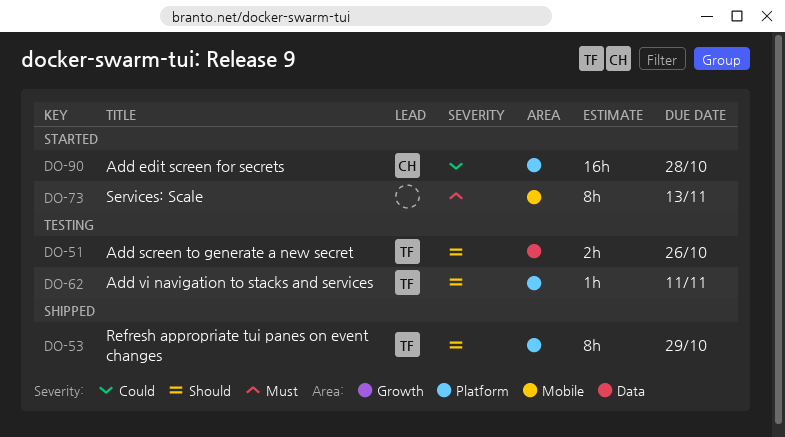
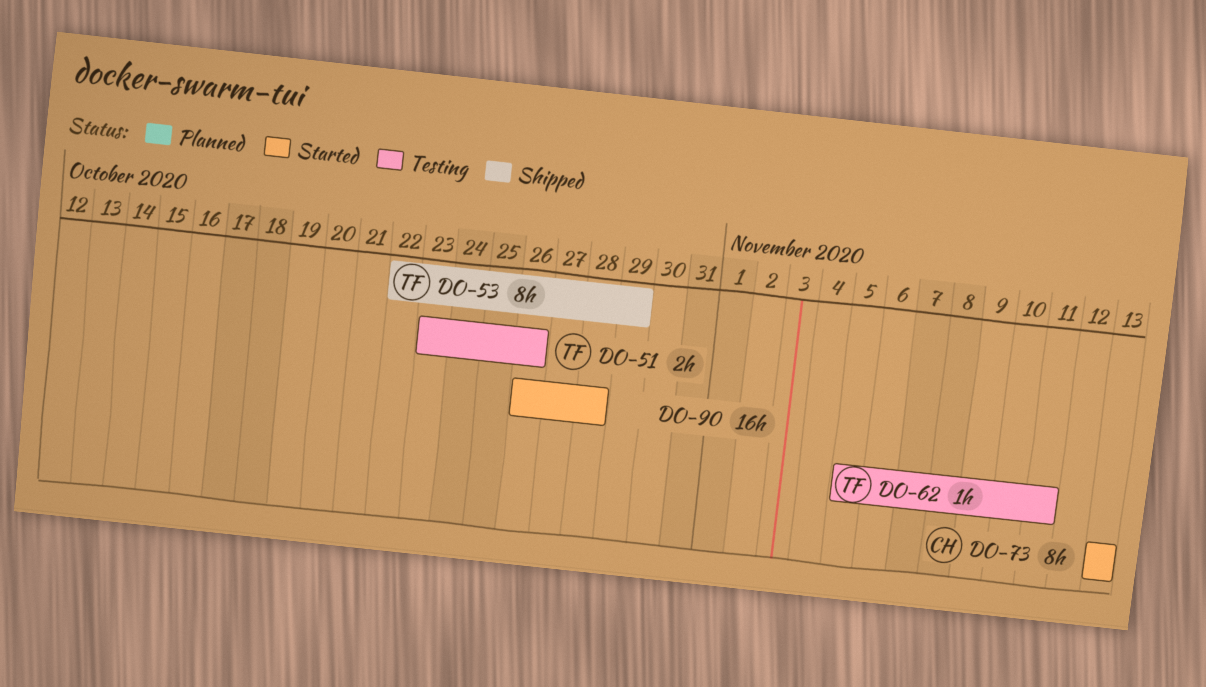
DO-73, owner: none -> CH
DO-90, owner: CH -> none

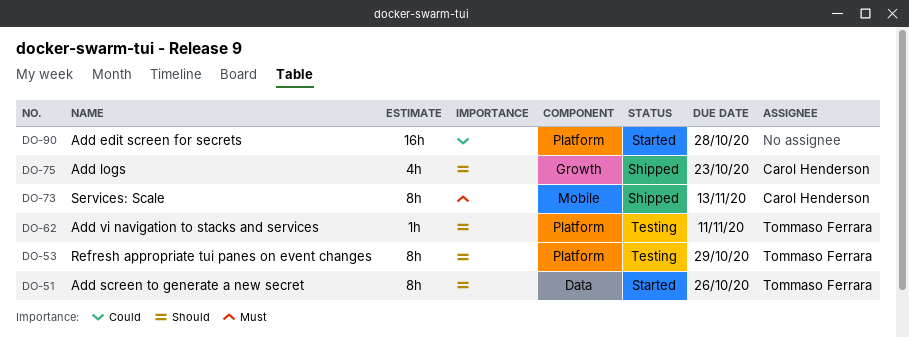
DO-51, status: Testing -> Started
DO-51, estimate: 2h -> 8h
DO-53, status: Shipped -> Testing
DO-73, status: Started -> Shipped
DO-75: none -> present

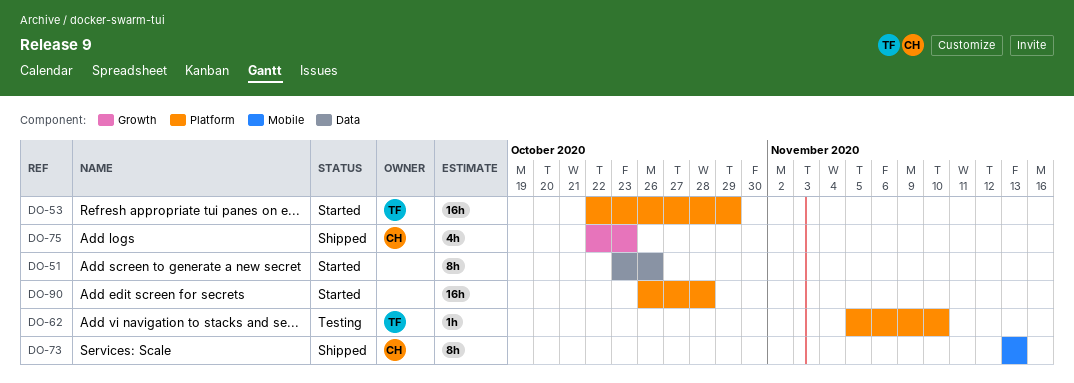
DO-51, owner: Tommaso Ferrara -> none
DO-53, status: Testing -> Started
DO-53, estimate: 8h -> 16h
DO-62, due: Nov 11 -> Nov 10

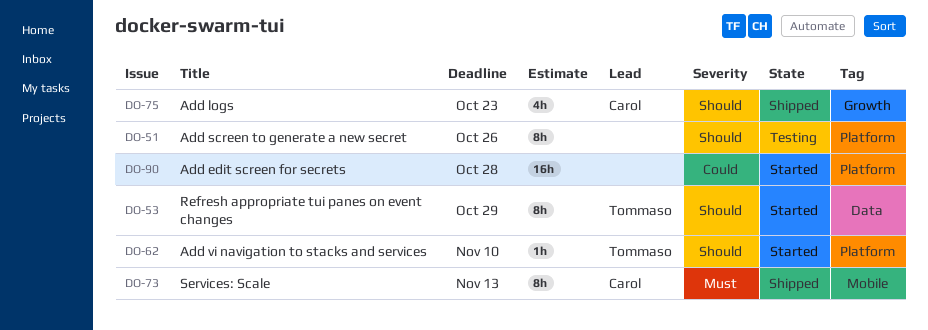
DO-51, status: Started -> Testing
DO-51, label: Data -> Platform
DO-53, label: Platform -> Data
DO-53, estimate: 16h -> 8h
DO-62, status: Testing -> Started

